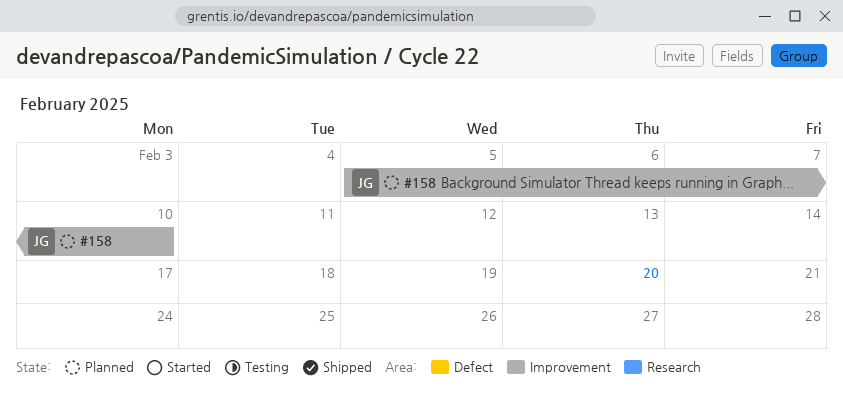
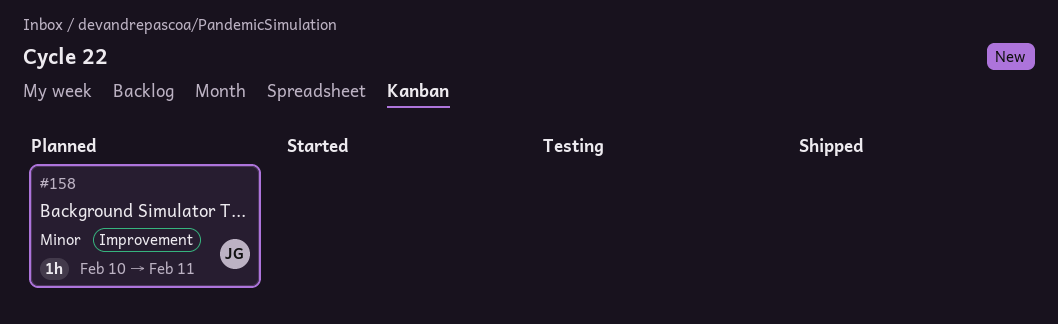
#158, start: Feb 5 -> Feb 10
#158, due: Feb 10 -> Feb 11

